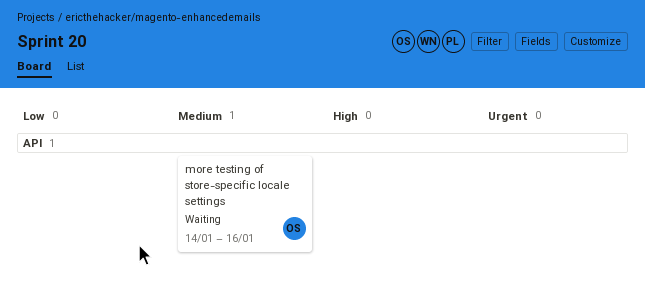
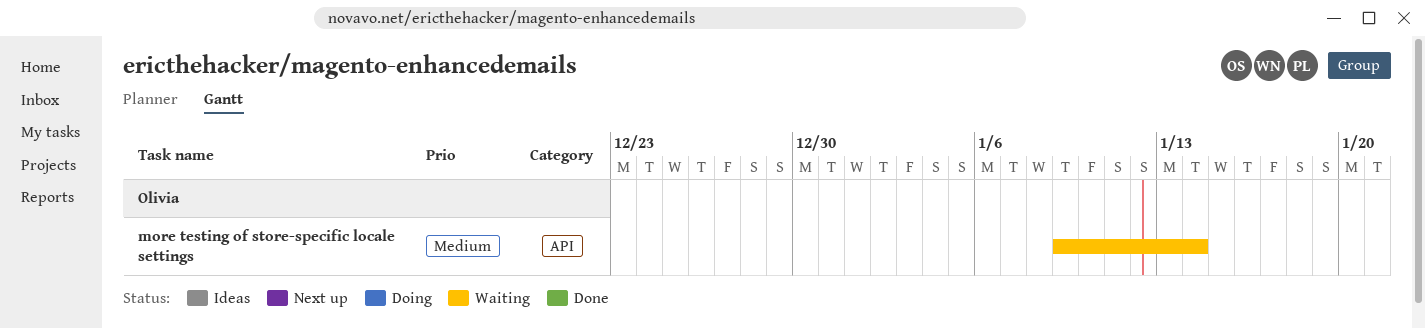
more testing of store-specific locale settings, start: Jan 14 -> Jan 9
more testing of store-specific locale settings, due: Jan 16 -> Jan 14

